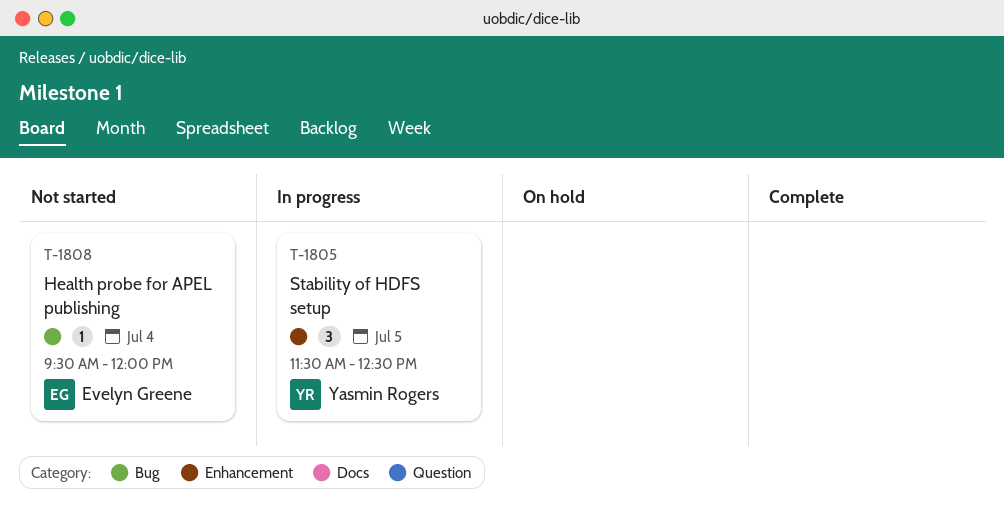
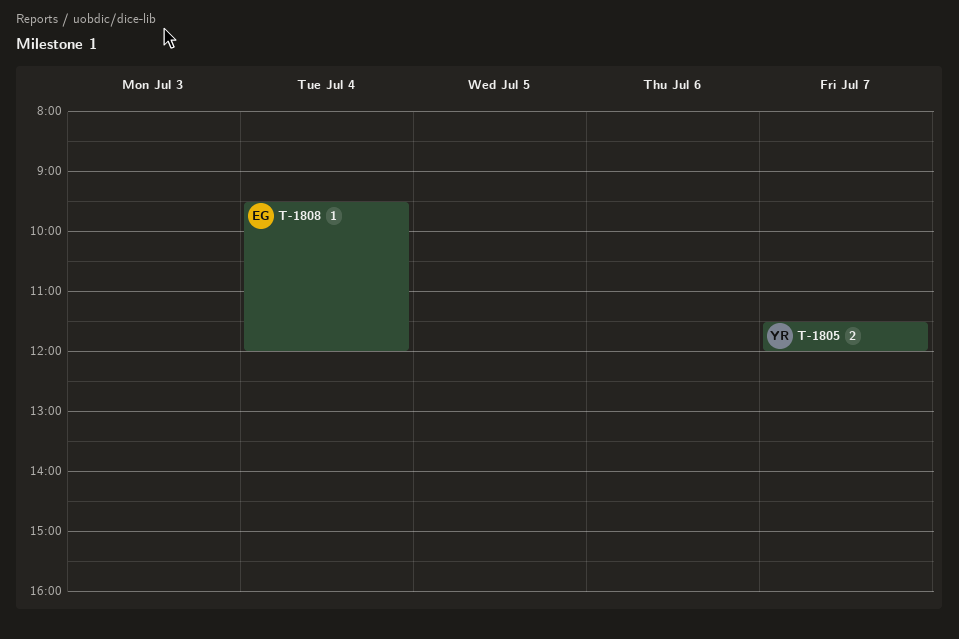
T-1805, estimate: 3 -> 2
T-1805, day: Jul 5 -> Jul 7
T-1805, ends: 12:30 -> 12:00

